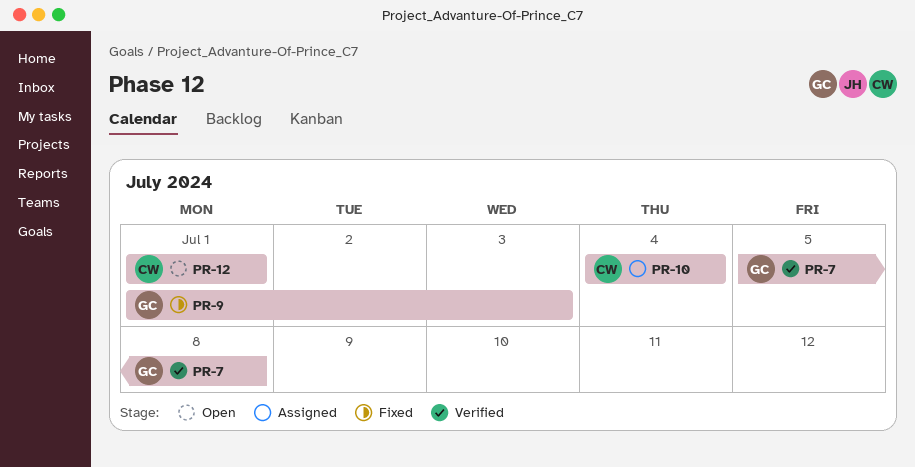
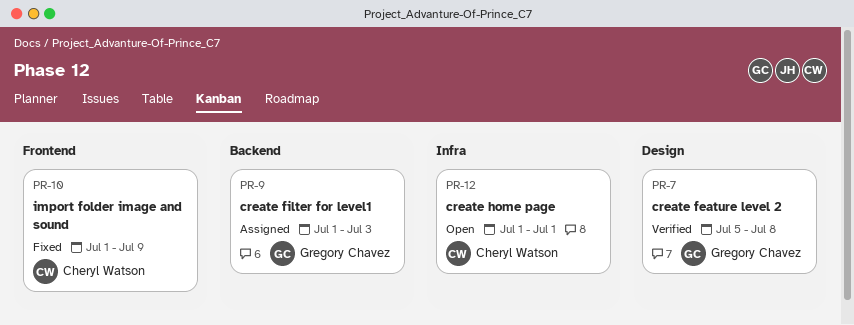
PR-9, status: Fixed -> Assigned
PR-10, status: Assigned -> Fixed
PR-10, start: Jul 4 -> Jul 1
PR-10, due: Jul 4 -> Jul 9

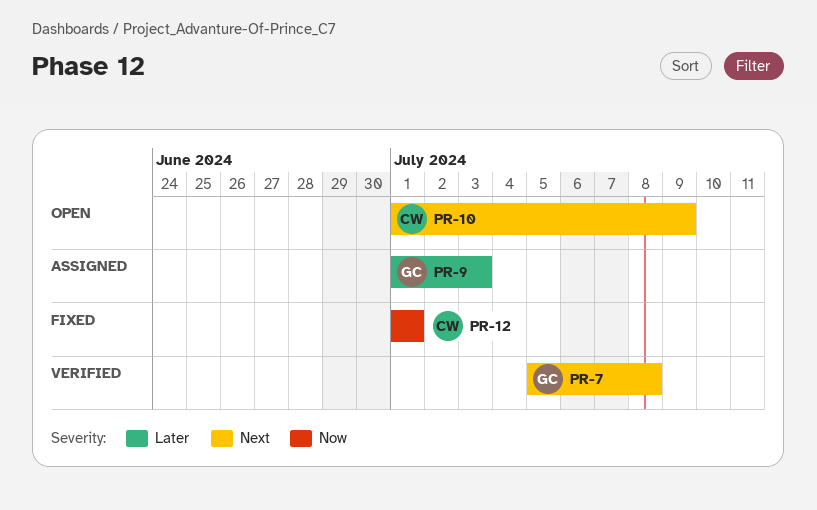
PR-10, status: Fixed -> Open
PR-12, status: Open -> Fixed

